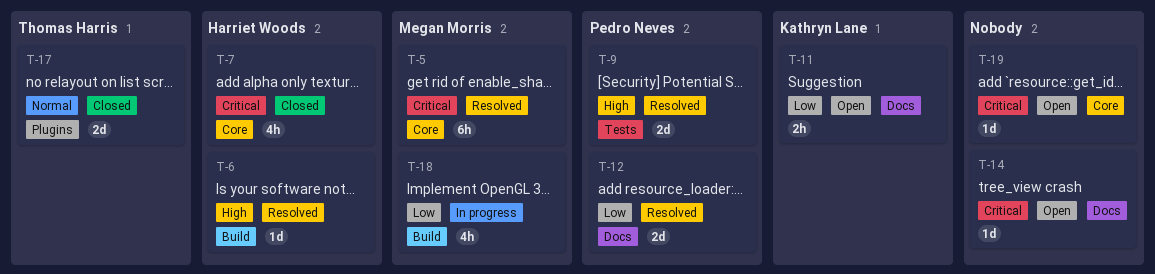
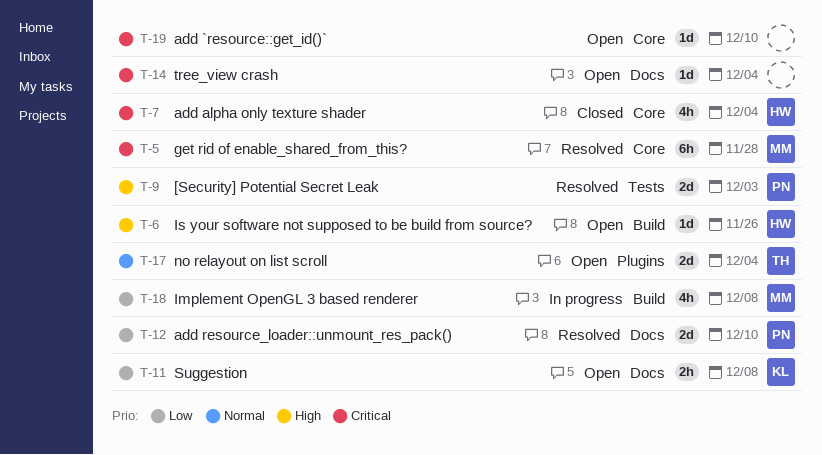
T-6, status: Resolved -> Open
T-17, status: Closed -> Open

